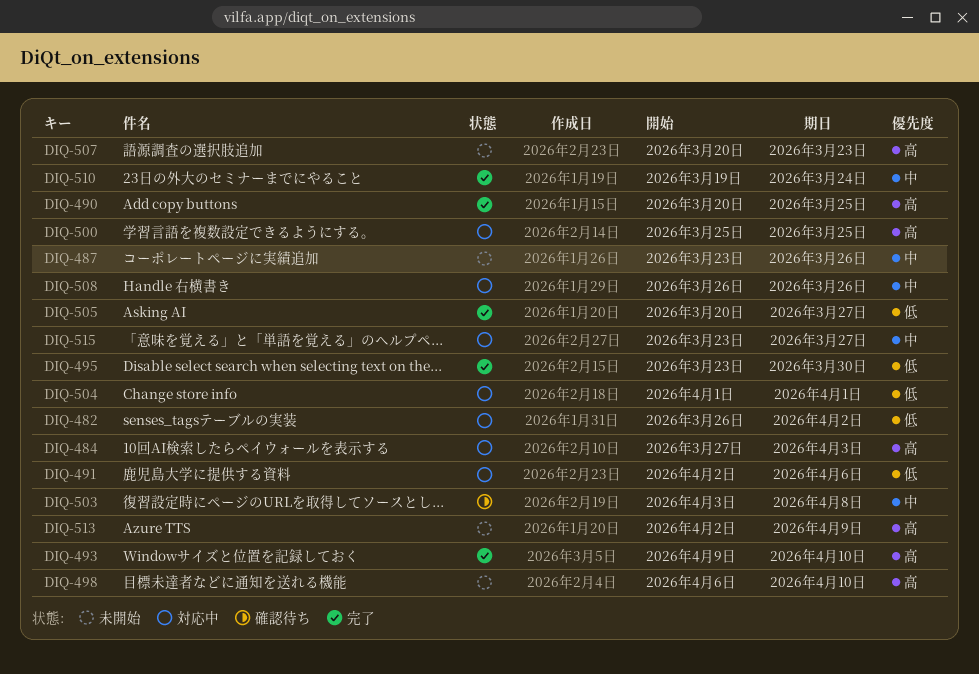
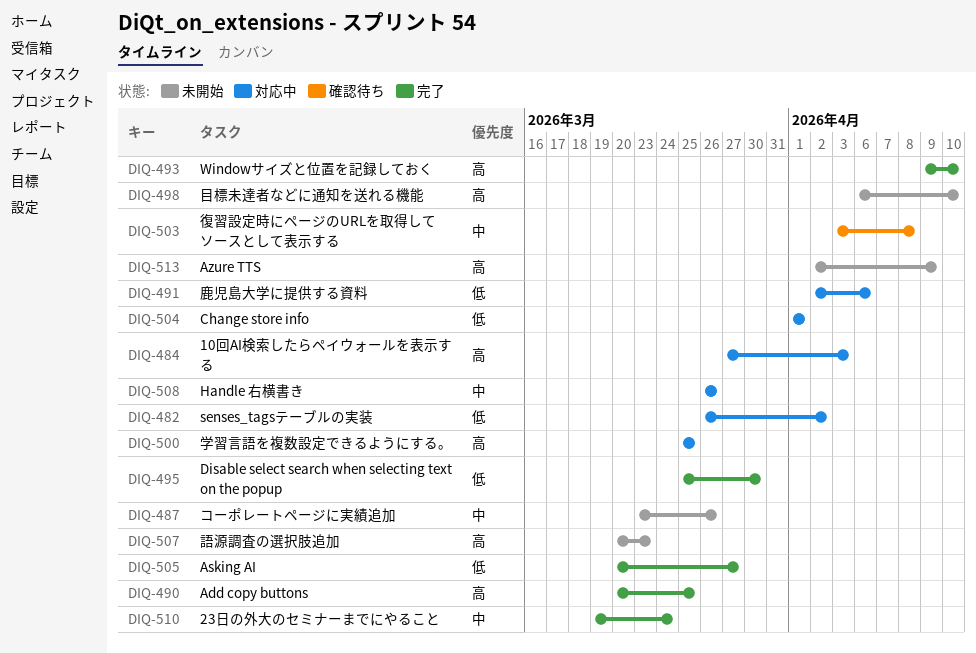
DIQ-495, start: Mar 23 -> Mar 25
DIQ-515: present -> none

